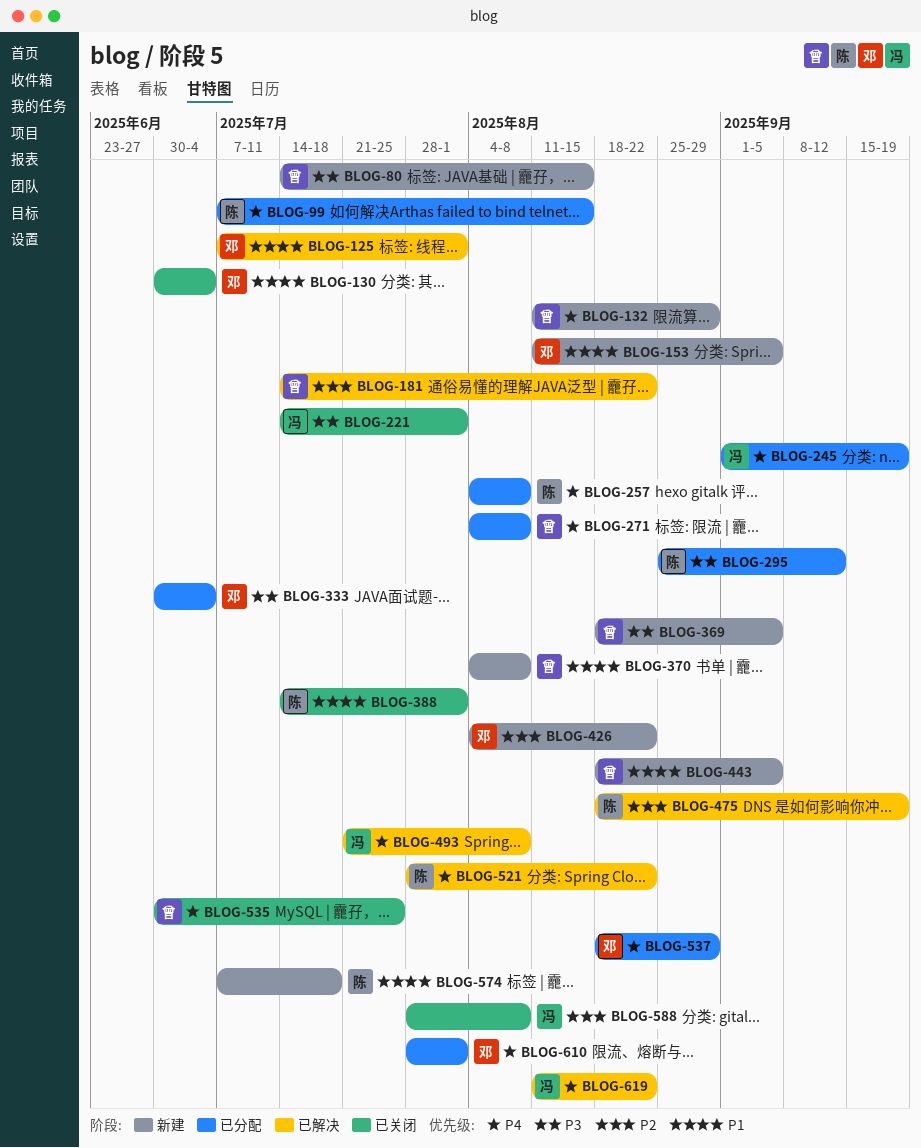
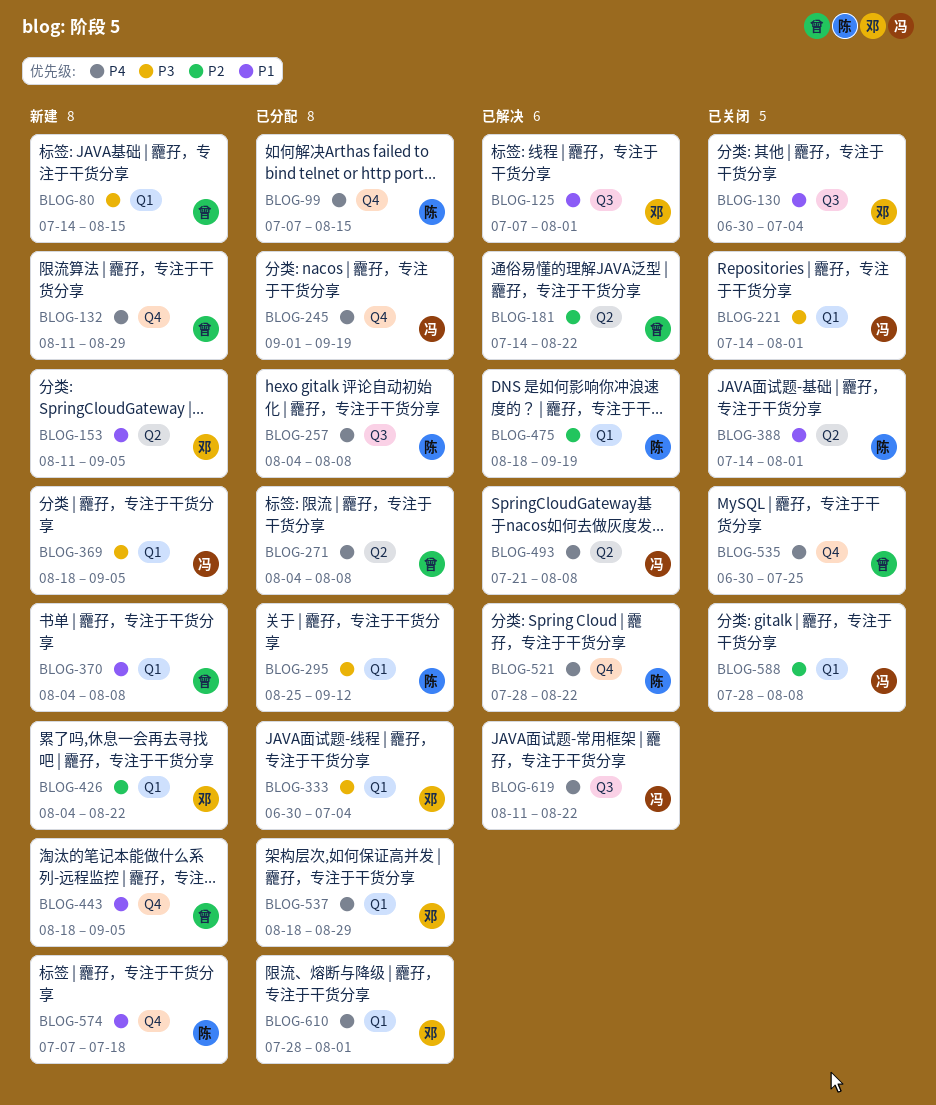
BLOG-369, owner: 曾 -> 冯

